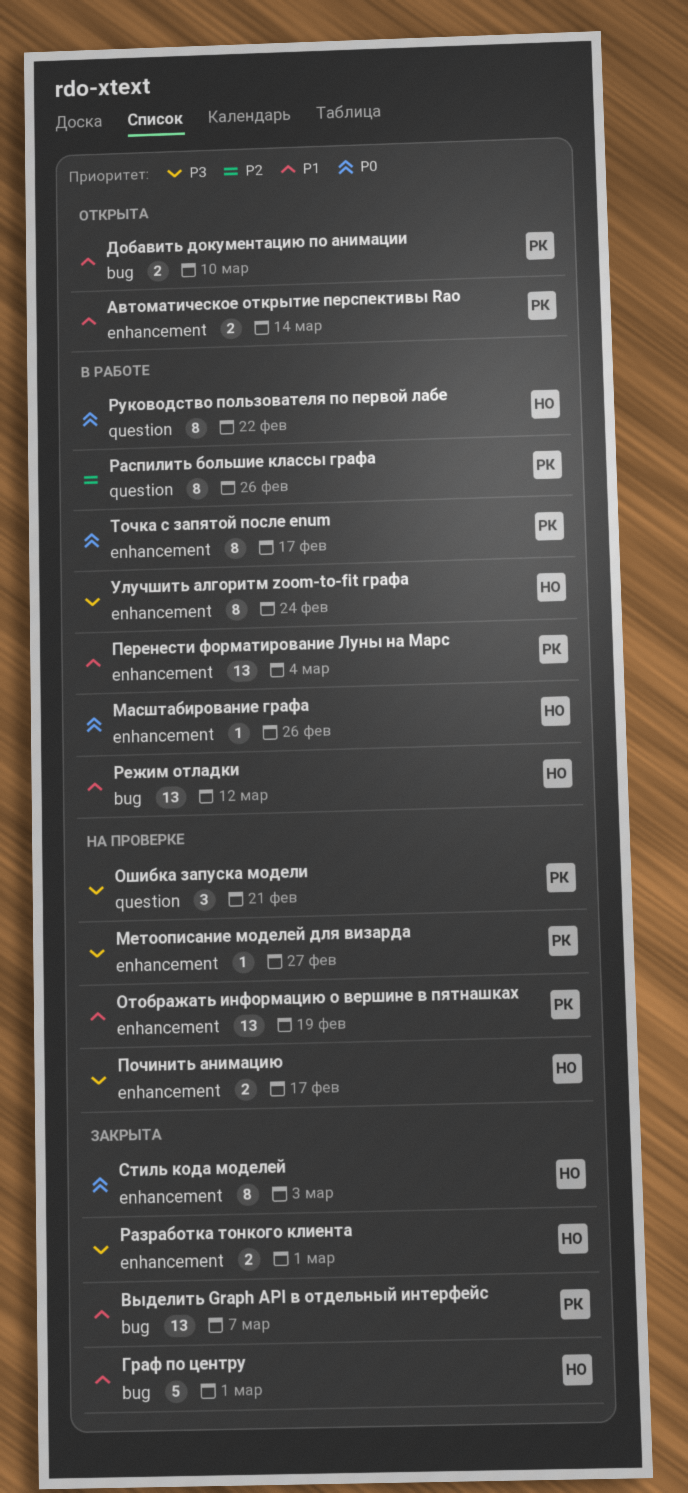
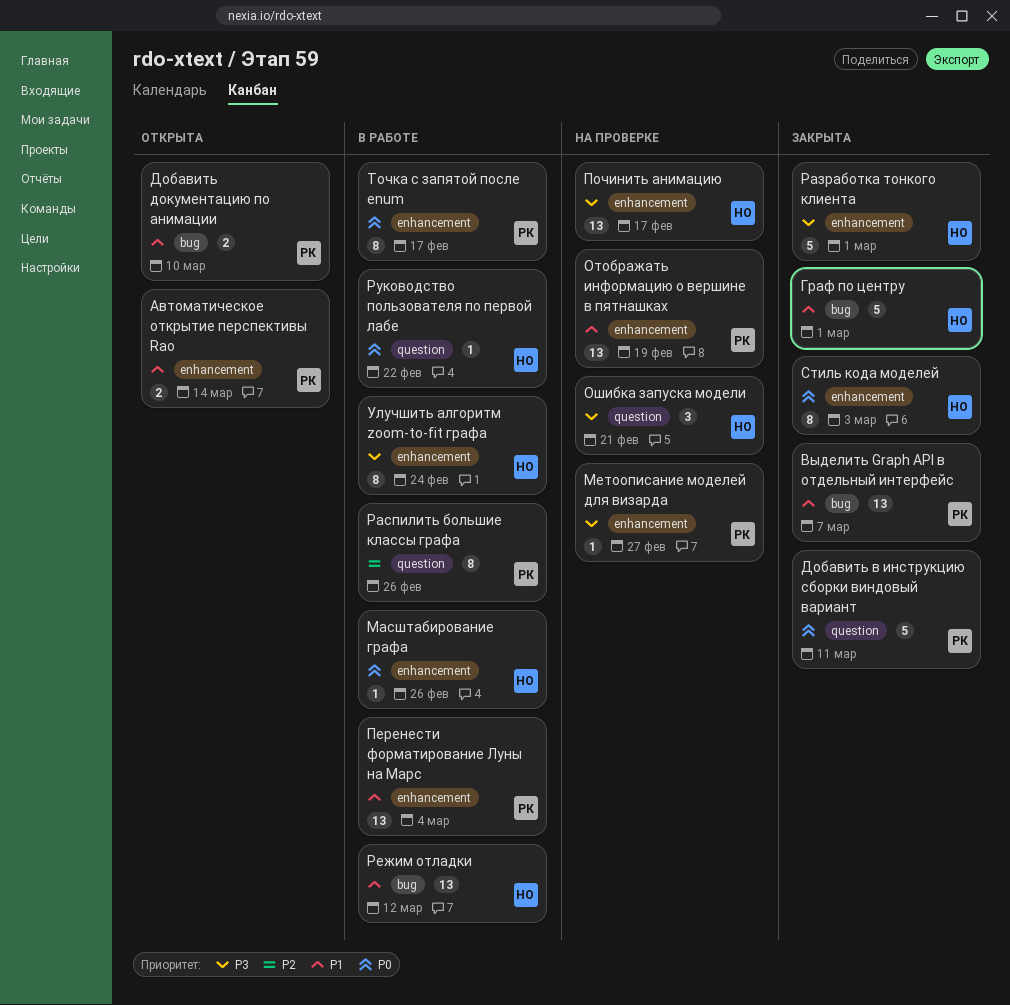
Добавить в инструкцию сборки виндовый вариант: none -> present
Ошибка запуска модели, owner: РК -> НО
Починить анимацию, estimate: 2 -> 13
Разработка тонкого клиента, estimate: 2 -> 5
Руководство пользователя по первой лабе, estimate: 8 -> 1

